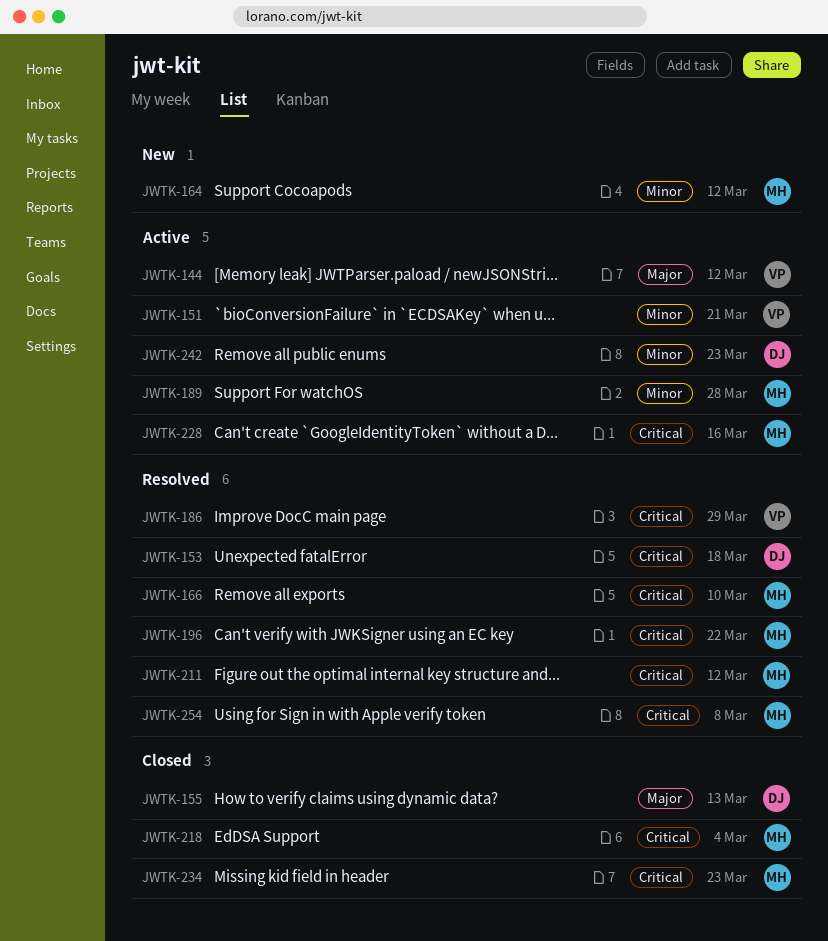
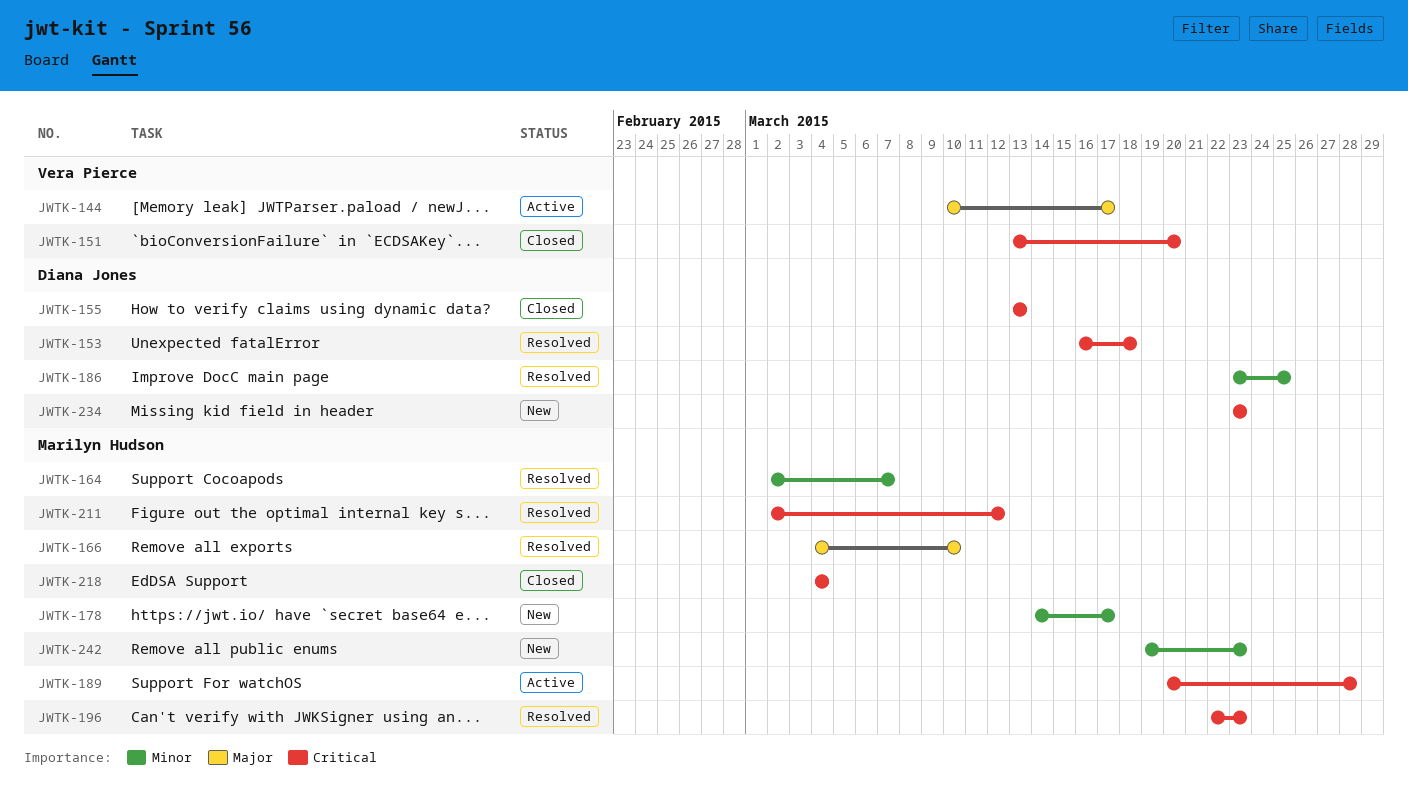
JWTK-144, due: Mar 12 -> Mar 17
JWTK-151, status: Active -> Closed
JWTK-151, priority: Minor -> Critical
JWTK-151, due: Mar 21 -> Mar 20
JWTK-155, priority: Major -> Critical
JWTK-164, status: New -> Resolved
JWTK-164, due: Mar 12 -> Mar 7
JWTK-166, priority: Critical -> Major
JWTK-178: none -> present
JWTK-186, owner: Vera Pierce -> Diana Jones
JWTK-186, priority: Critical -> Minor
JWTK-186, due: Mar 29 -> Mar 25
JWTK-189, priority: Minor -> Critical
JWTK-196, due: Mar 22 -> Mar 23
JWTK-228: present -> none
JWTK-234, status: Closed -> New
JWTK-234, owner: Marilyn Hudson -> Diana Jones
JWTK-242, status: Active -> New
JWTK-242, owner: Diana Jones -> Marilyn Hudson
JWTK-254: present -> none

